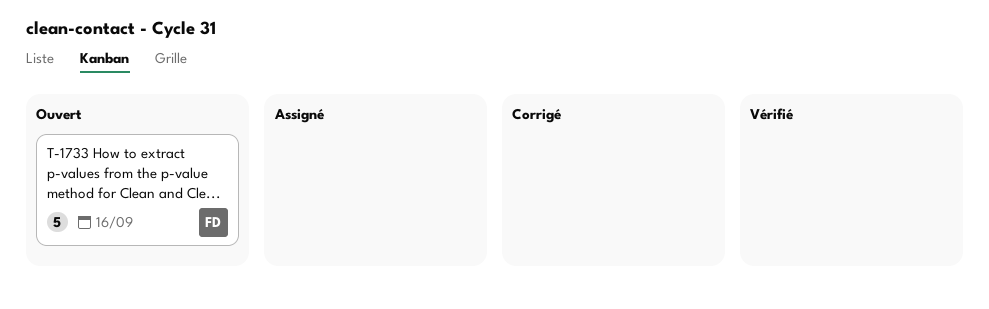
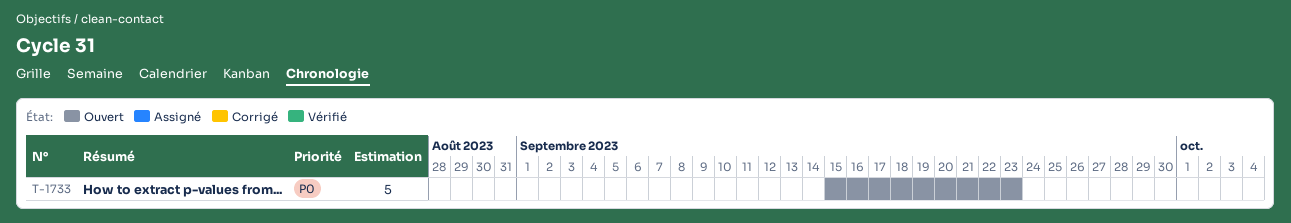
T-1733, due: Sep 16 -> Sep 23

